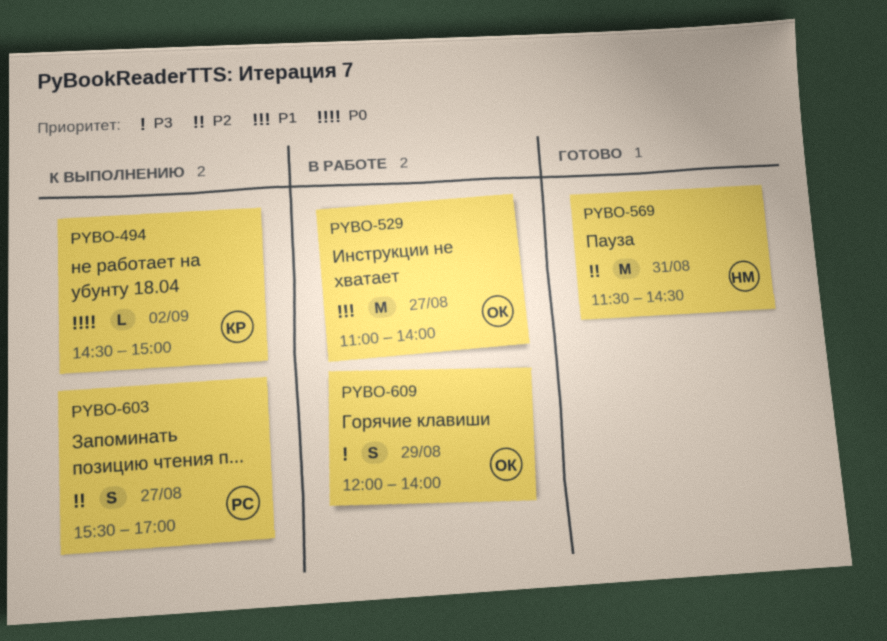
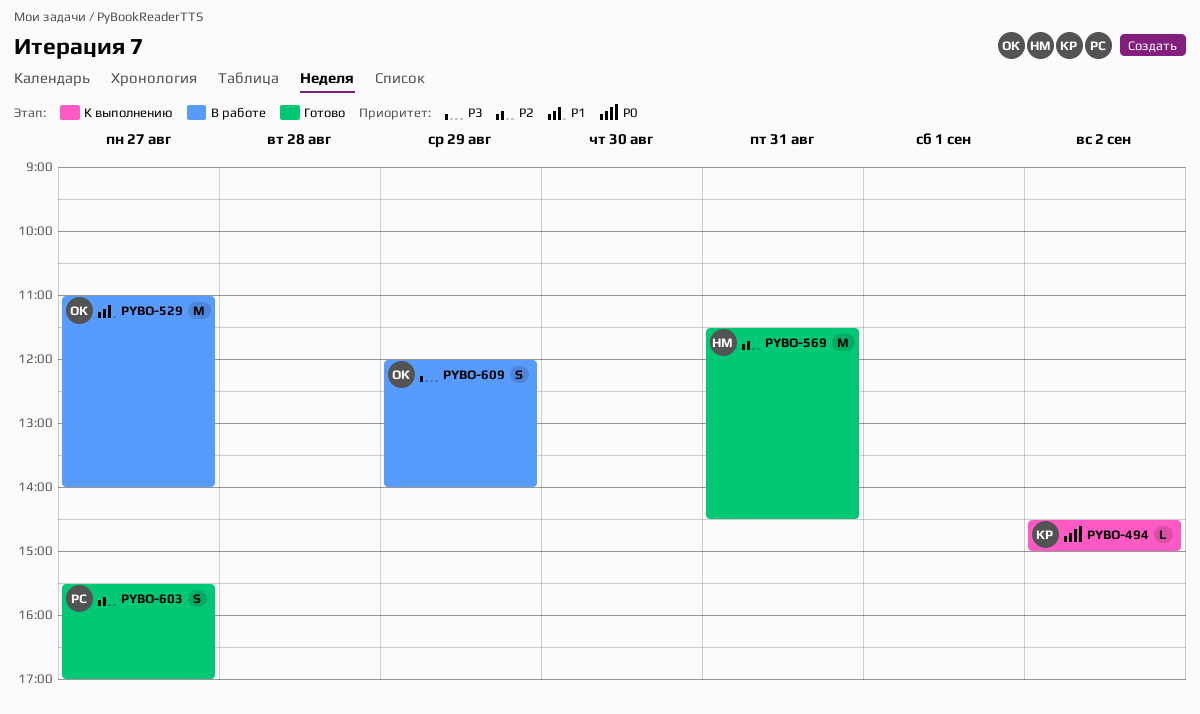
PYBO-603, status: К выполнению -> Готово

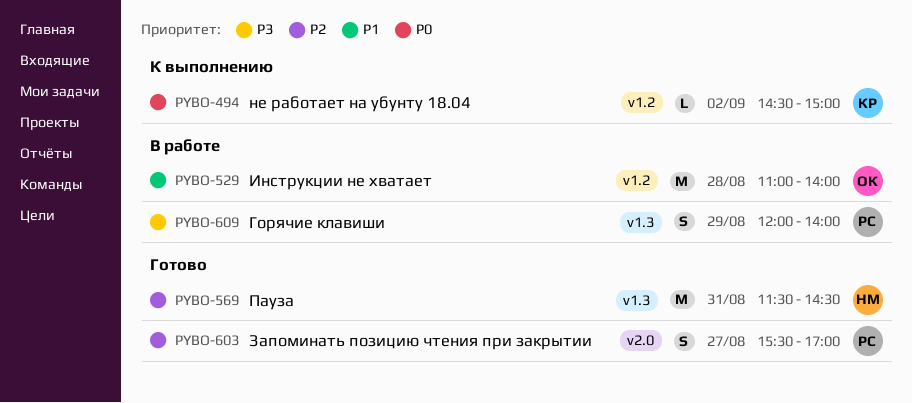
PYBO-529, day: Aug 27 -> Aug 28
PYBO-609, owner: ОК -> РС

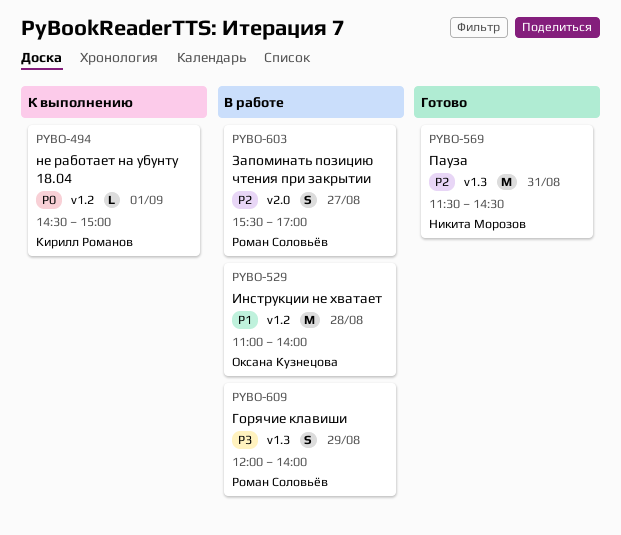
PYBO-494, day: Sep 2 -> Sep 1
PYBO-603, status: Готово -> В работе

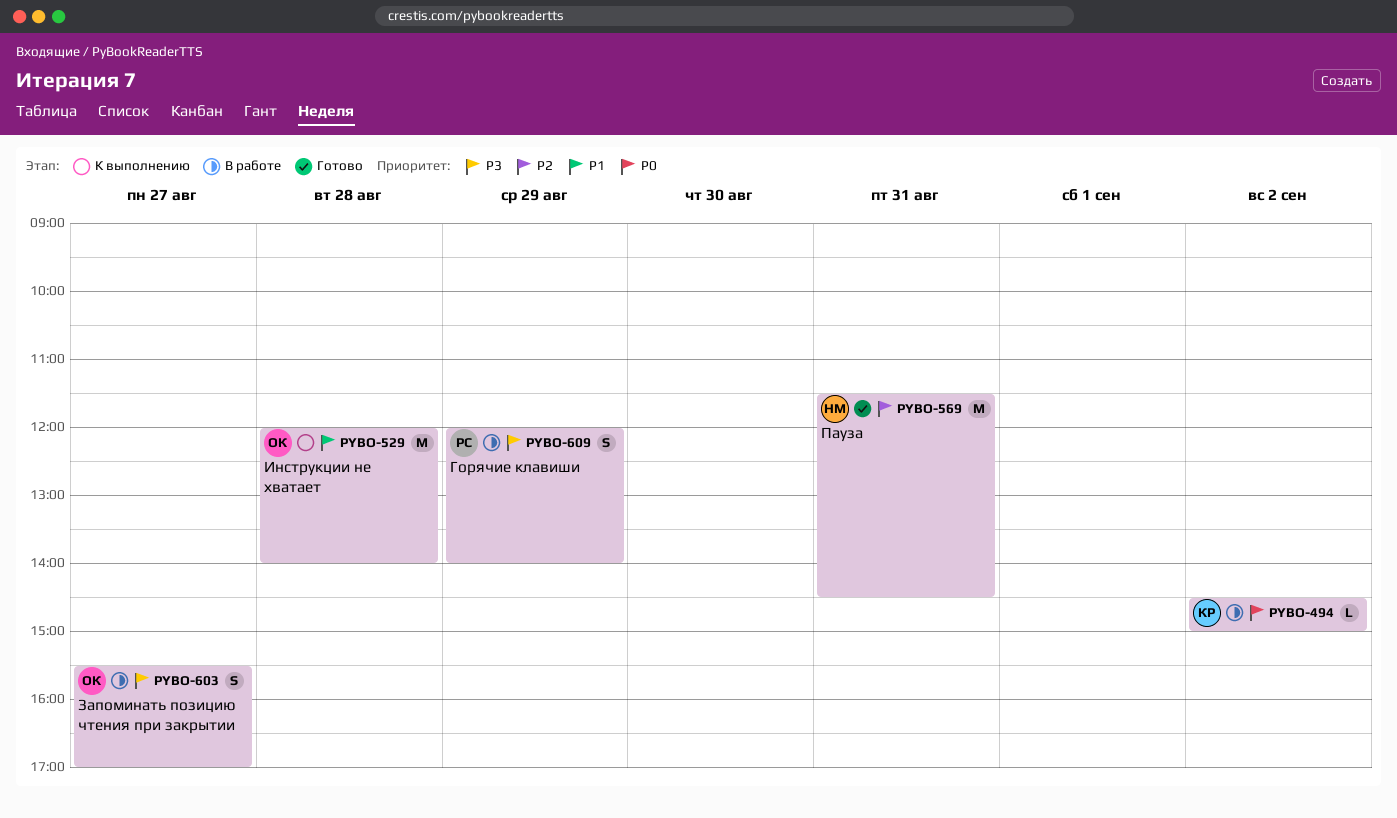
PYBO-494, status: К выполнению -> В работе
PYBO-494, day: Sep 1 -> Sep 2
PYBO-529, status: В работе -> К выполнению
PYBO-529, begins: 11:00 -> 12:00
PYBO-603, owner: Роман Соловьёв -> Оксана Кузнецова
PYBO-603, priority: P2 -> P3

